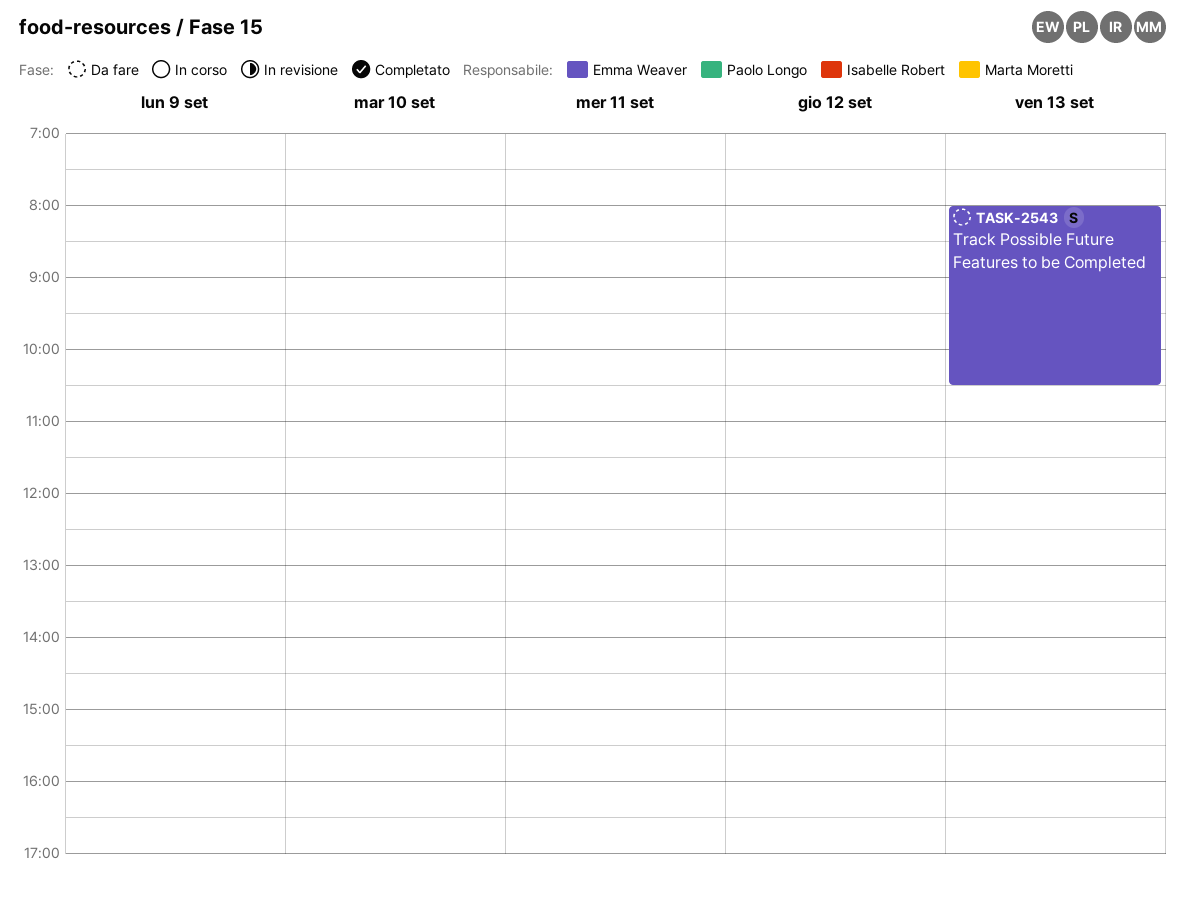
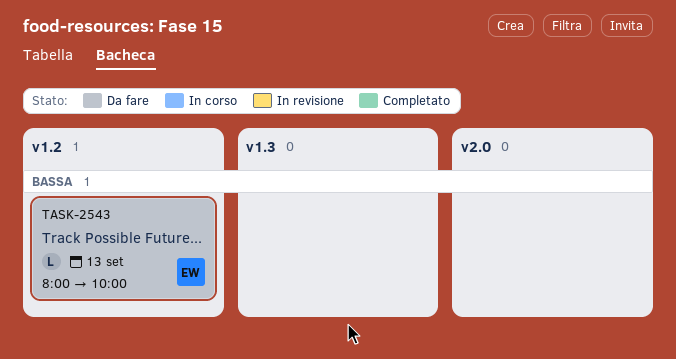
TASK-2543, estimate: S -> L
TASK-2543, ends: 10:30 -> 10:00

